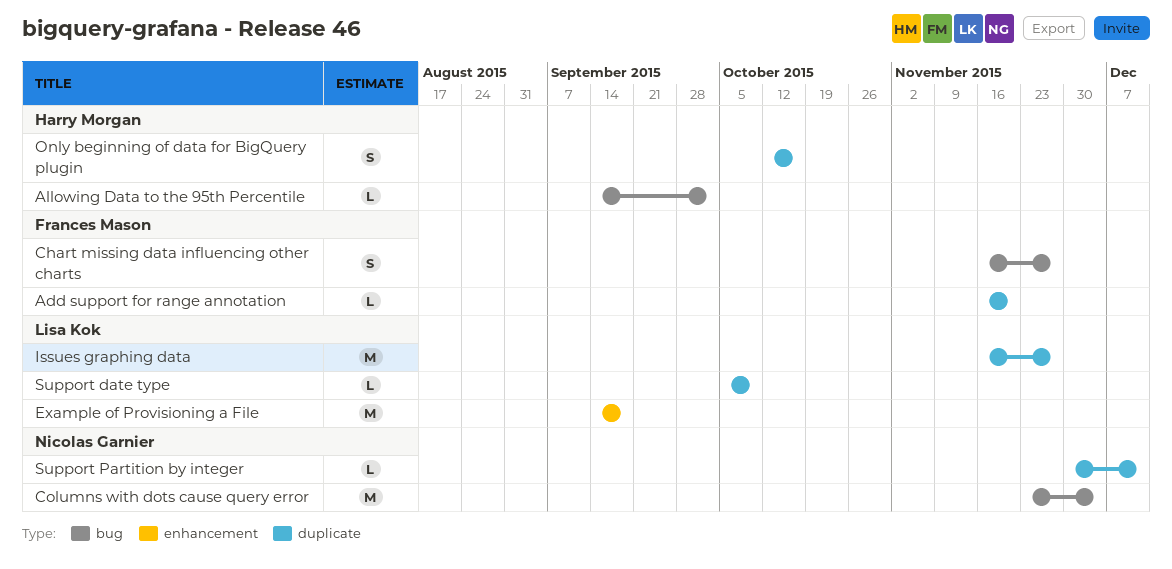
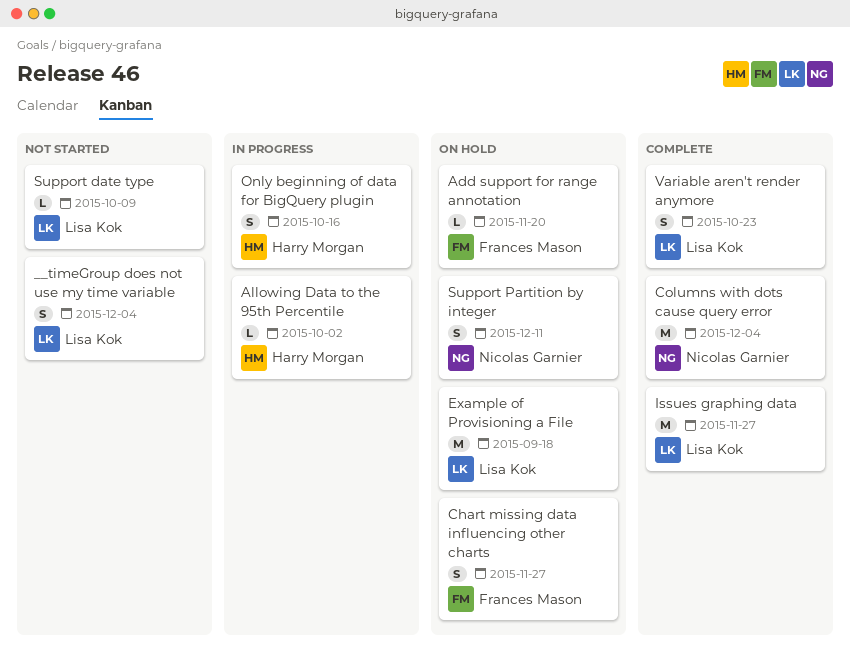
__timeGroup does not use my time variable: none -> present
Support Partition by integer, estimate: L -> S
Variable aren't render anymore: none -> present

